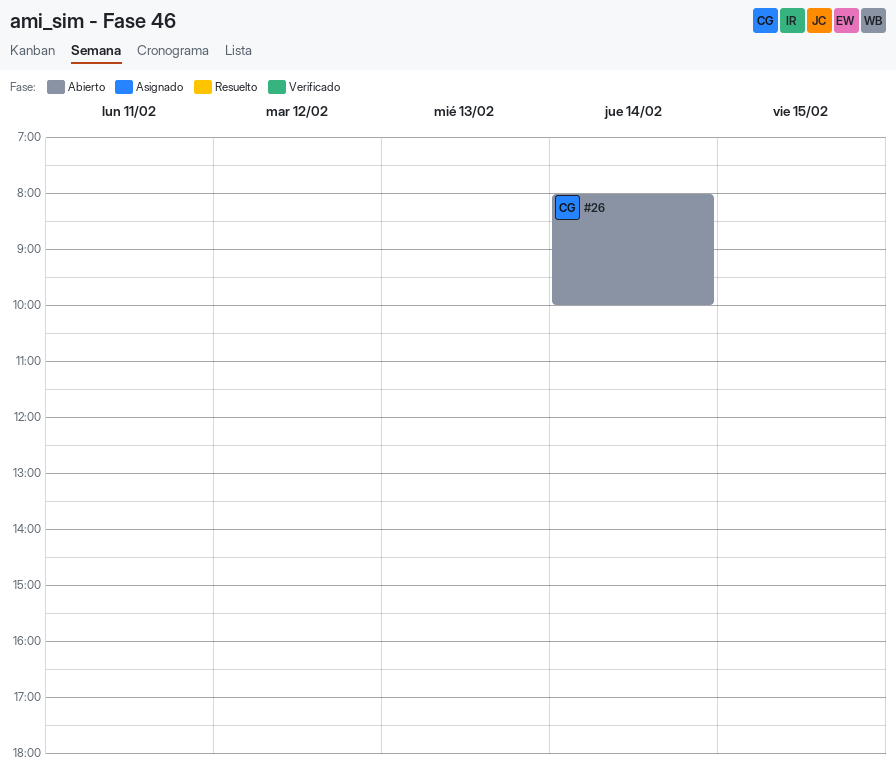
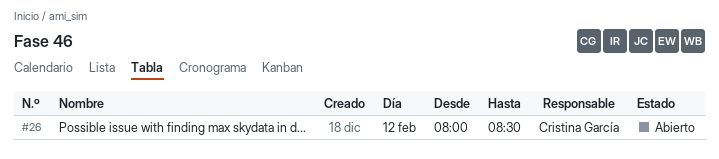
#26, day: Feb 14 -> Feb 12
#26, ends: 10:00 -> 08:30

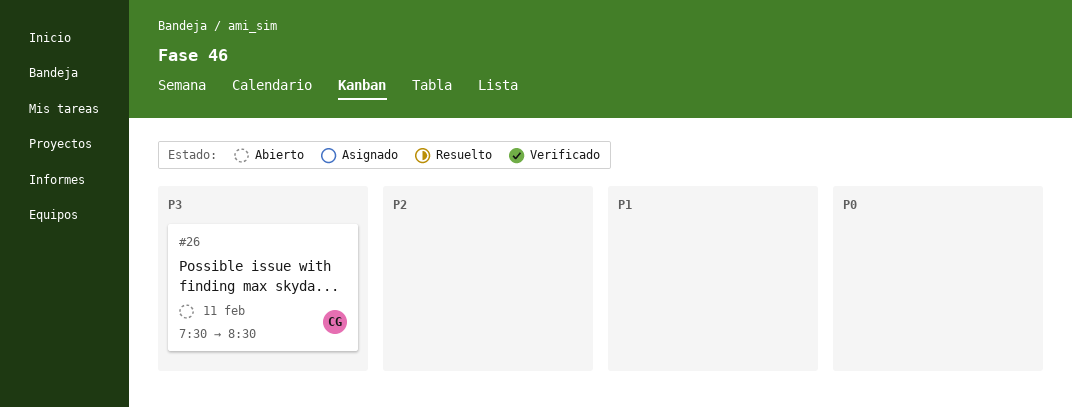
#26, day: Feb 12 -> Feb 11
#26, begins: 08:00 -> 07:30

